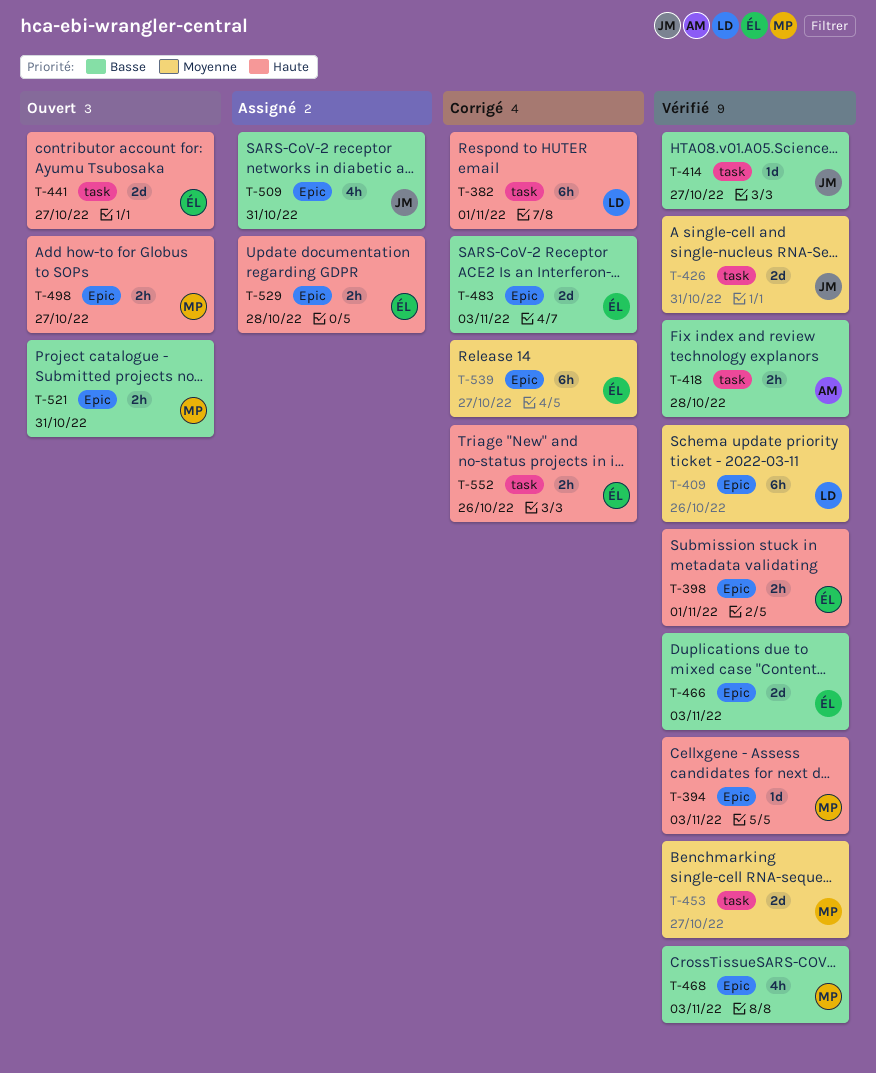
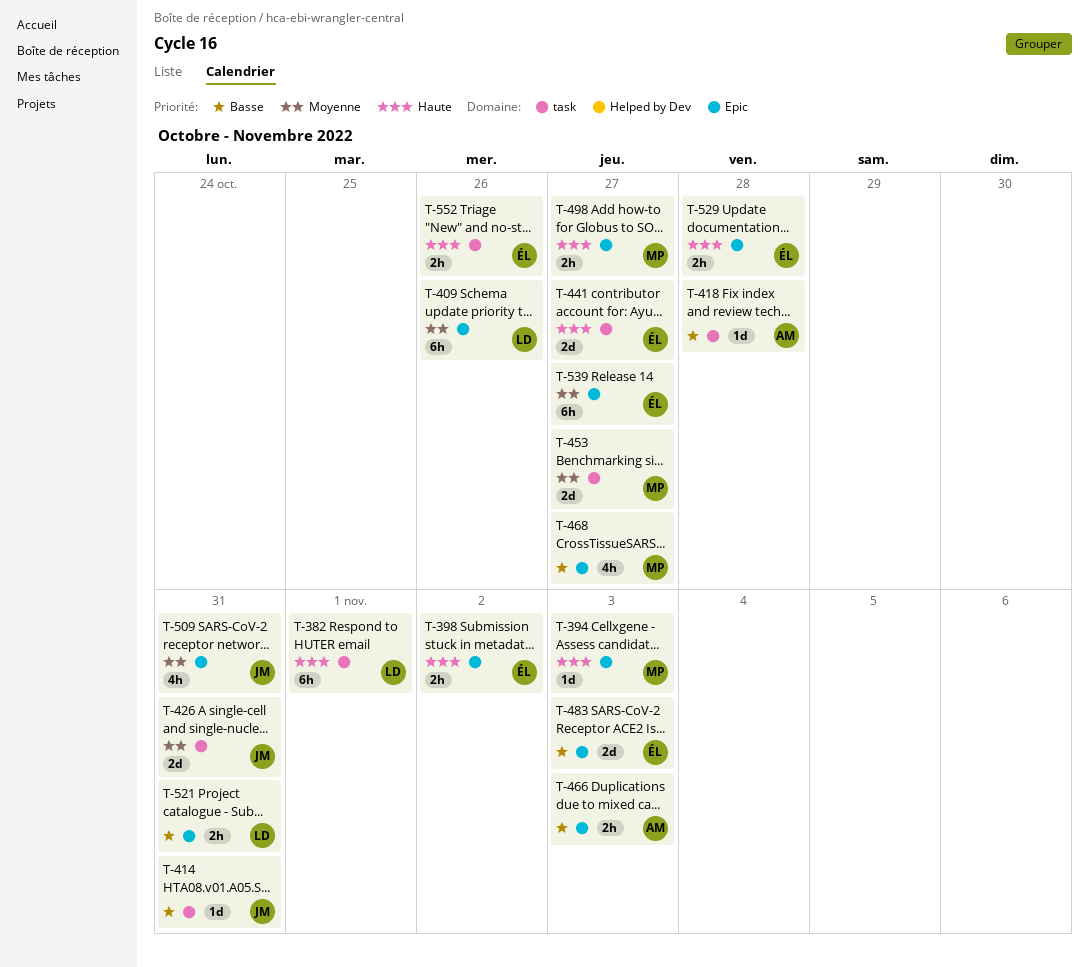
T-398, due: Nov 1 -> Nov 2
T-414, due: Oct 27 -> Oct 31
T-418, estimate: 2h -> 1d
T-466, owner: ÉL -> AM
T-466, estimate: 2d -> 2h
T-468, due: Nov 3 -> Oct 27
T-509, priority: Basse -> Moyenne
T-521, owner: MP -> LD

